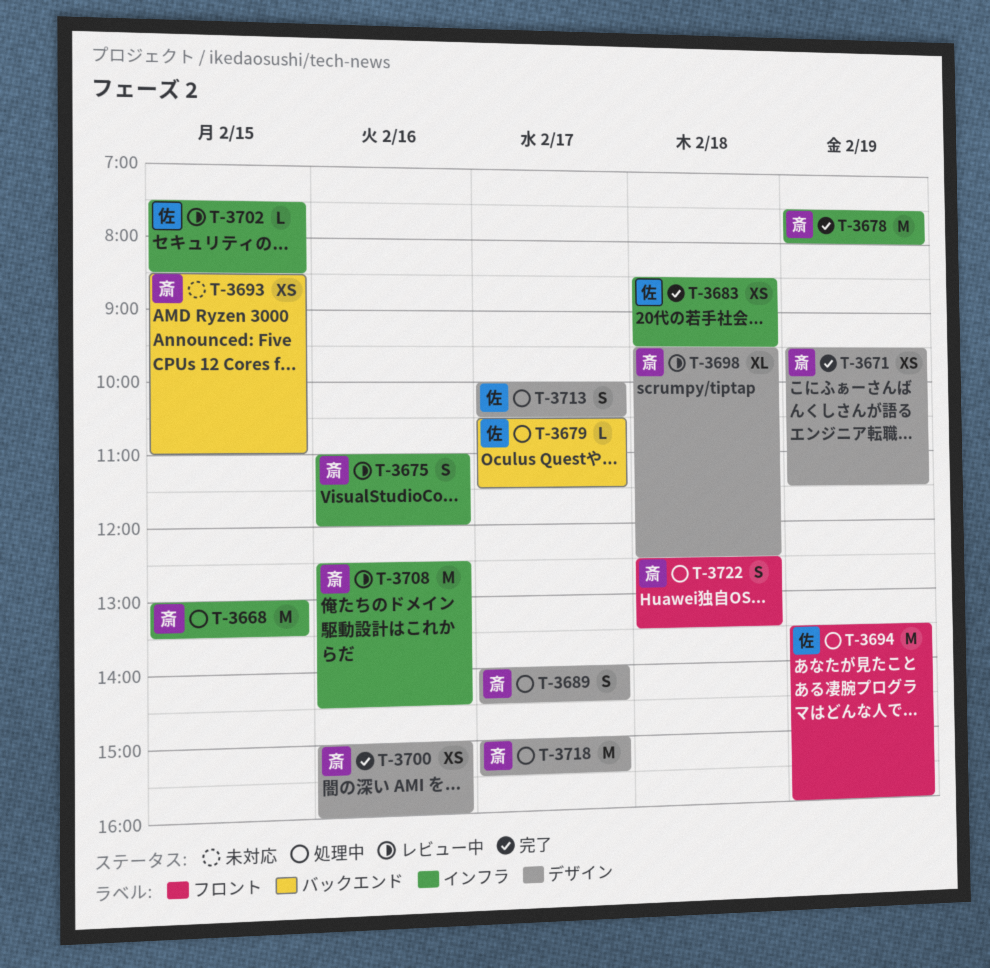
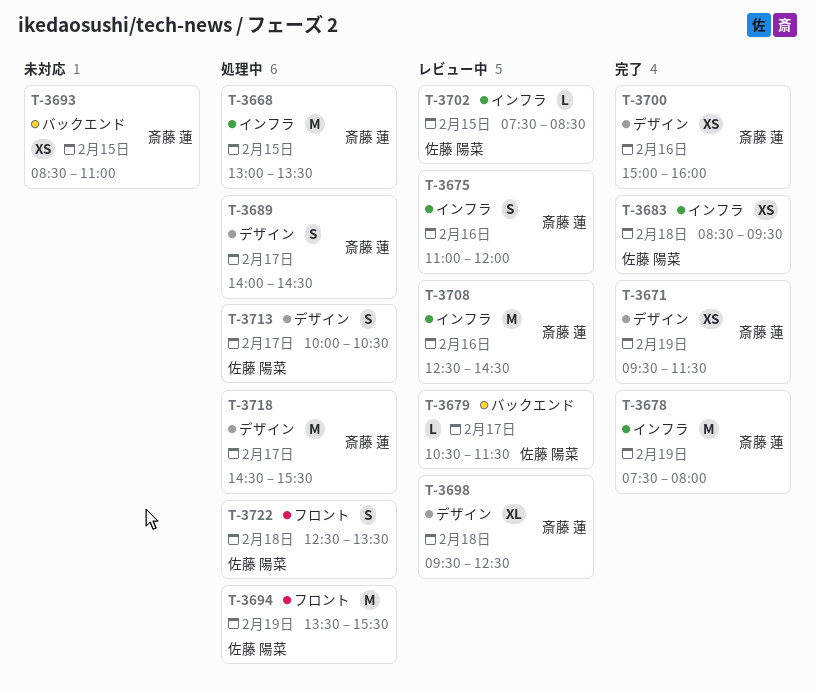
T-3679, status: 処理中 -> レビュー中
T-3694, ends: 16:00 -> 15:30
T-3718, begins: 15:00 -> 14:30
T-3722, owner: 斎藤 蓮 -> 佐藤 陽菜

